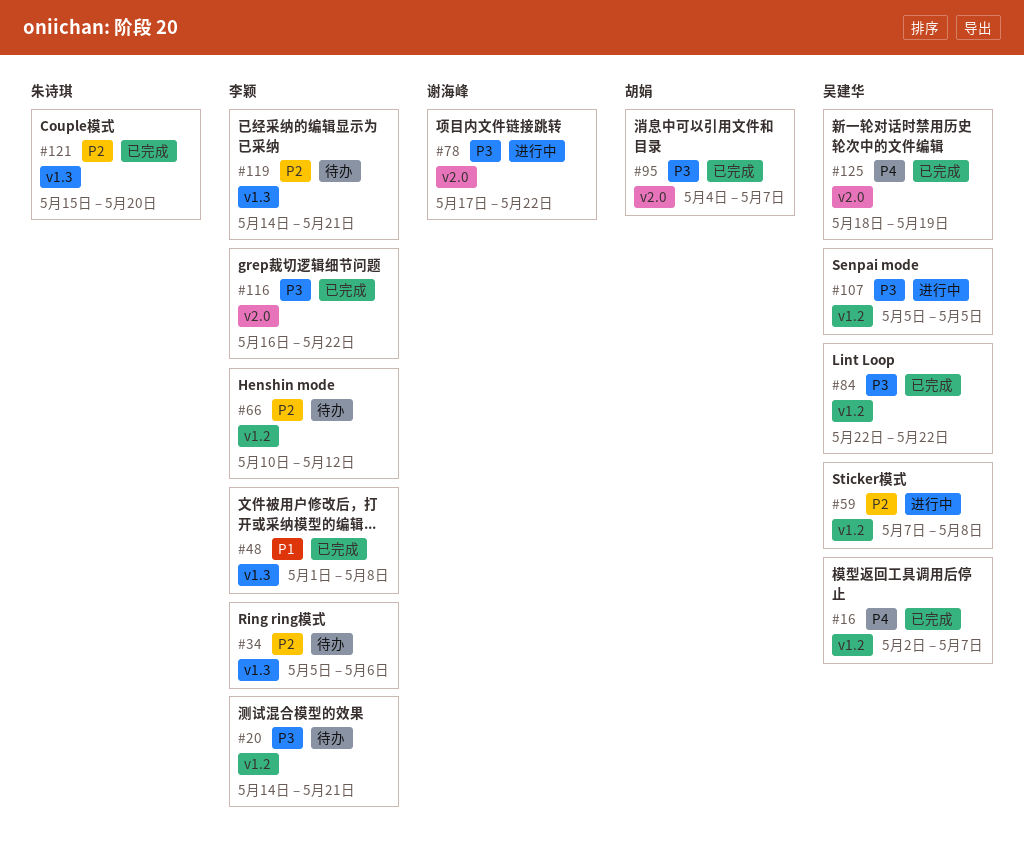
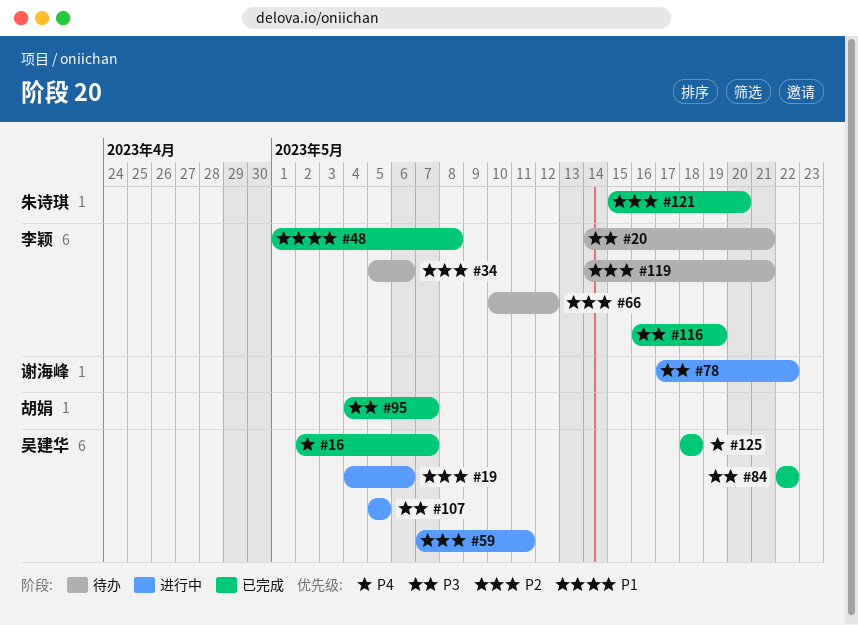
#19: none -> present
#59, due: May 8 -> May 11
#116, due: May 22 -> May 19
#125, due: May 19 -> May 18

